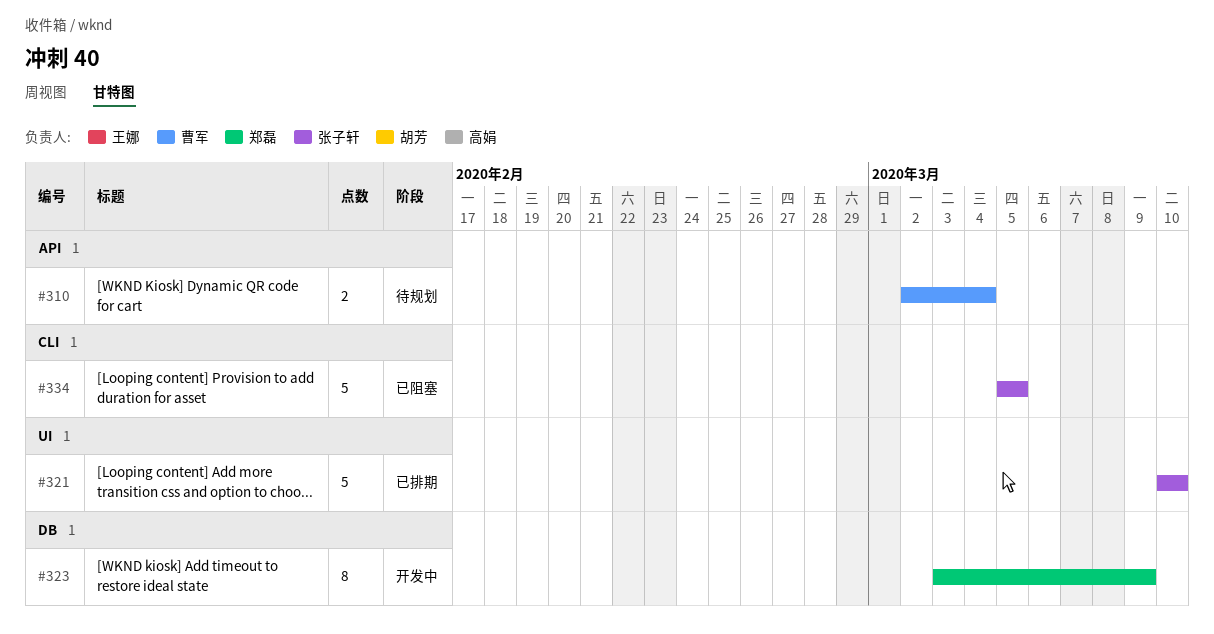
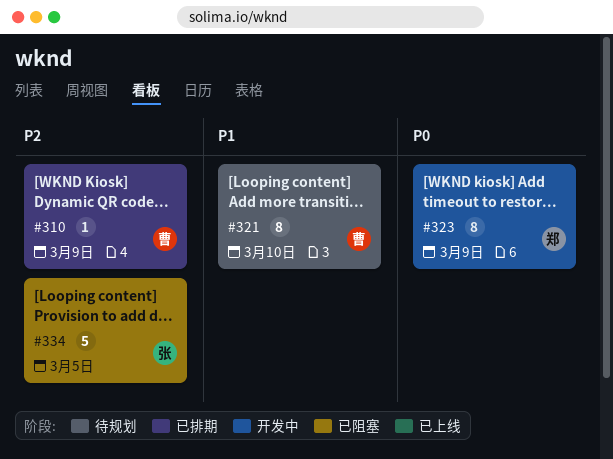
#310, status: 待规划 -> 已排期
#310, estimate: 2 -> 1
#310, due: Mar 4 -> Mar 9
#321, status: 已排期 -> 待规划
#321, owner: 张子轩 -> 曹军
#321, estimate: 5 -> 8

